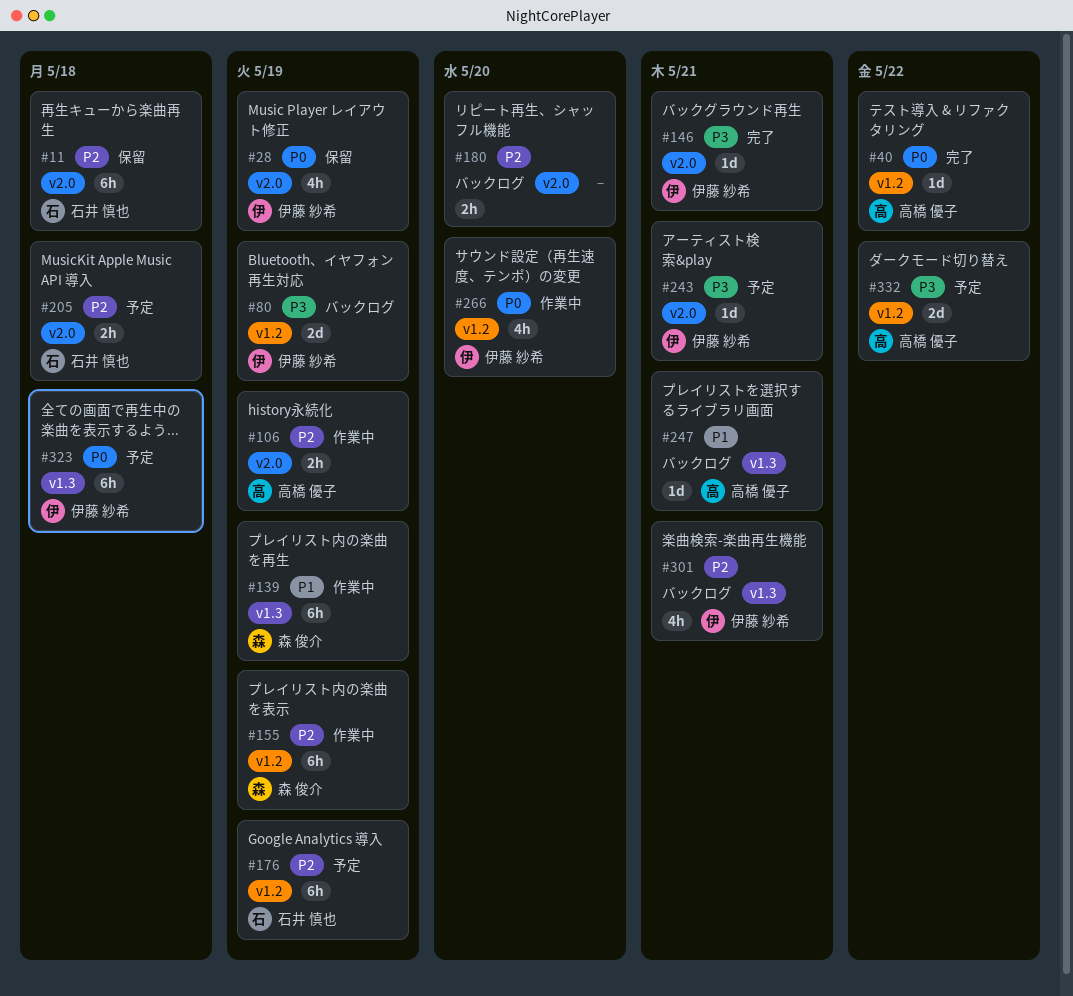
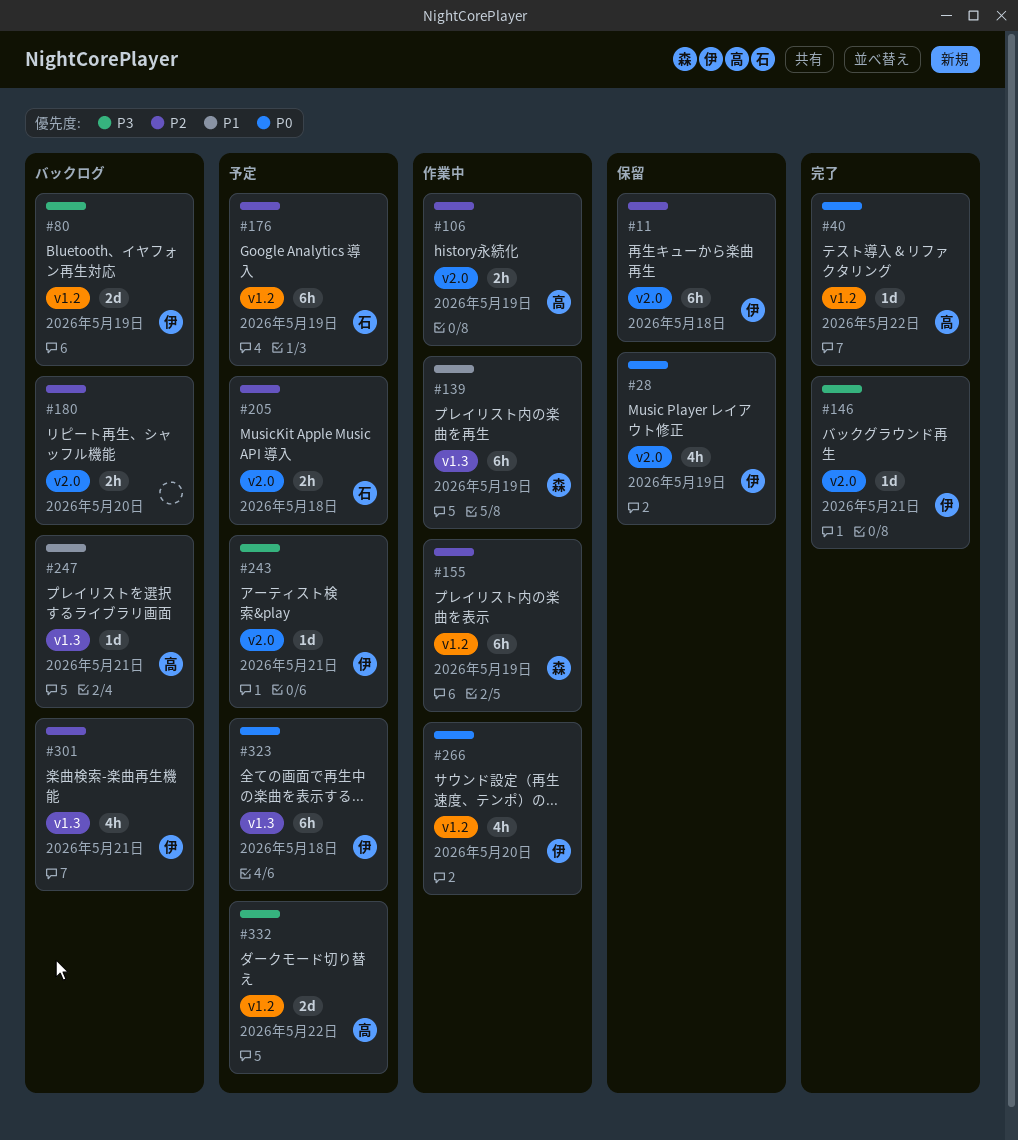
#11, owner: 石井 慎也 -> 伊藤 紗希

